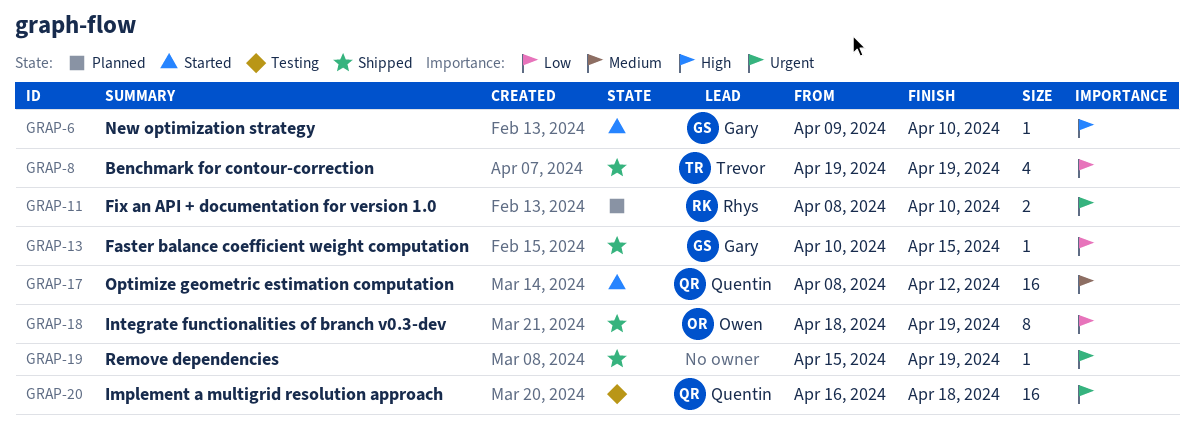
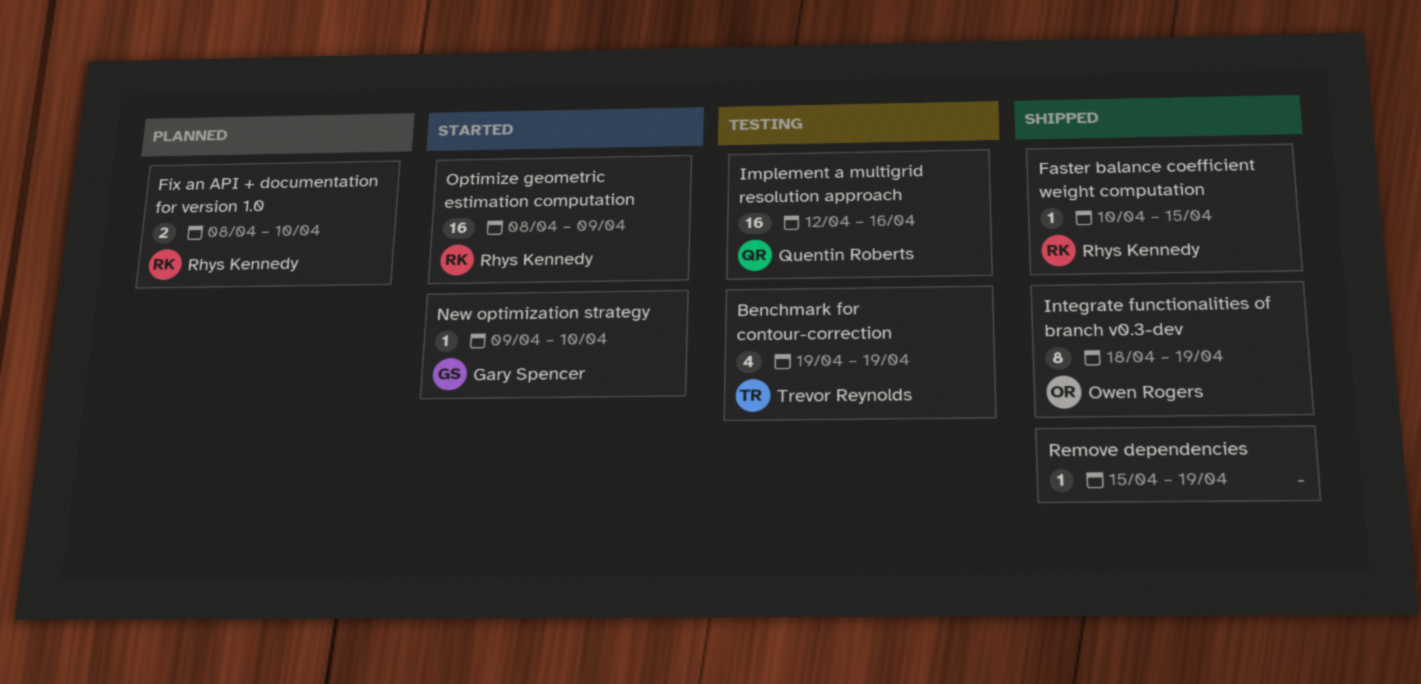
Benchmark for contour-correction, status: Shipped -> Testing
Faster balance coefficient weight computation, owner: Gary Spencer -> Rhys Kennedy
Implement a multigrid resolution approach, start: Apr 16 -> Apr 12
Implement a multigrid resolution approach, due: Apr 18 -> Apr 16
Optimize geometric estimation computation, owner: Quentin Roberts -> Rhys Kennedy
Optimize geometric estimation computation, due: Apr 12 -> Apr 9

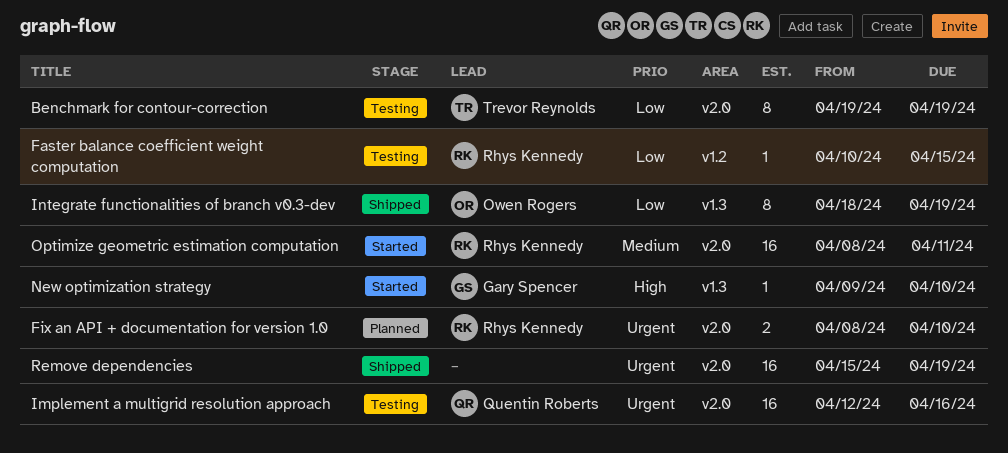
Benchmark for contour-correction, estimate: 4 -> 8
Faster balance coefficient weight computation, status: Shipped -> Testing
Optimize geometric estimation computation, due: Apr 9 -> Apr 11
Remove dependencies, estimate: 1 -> 16

